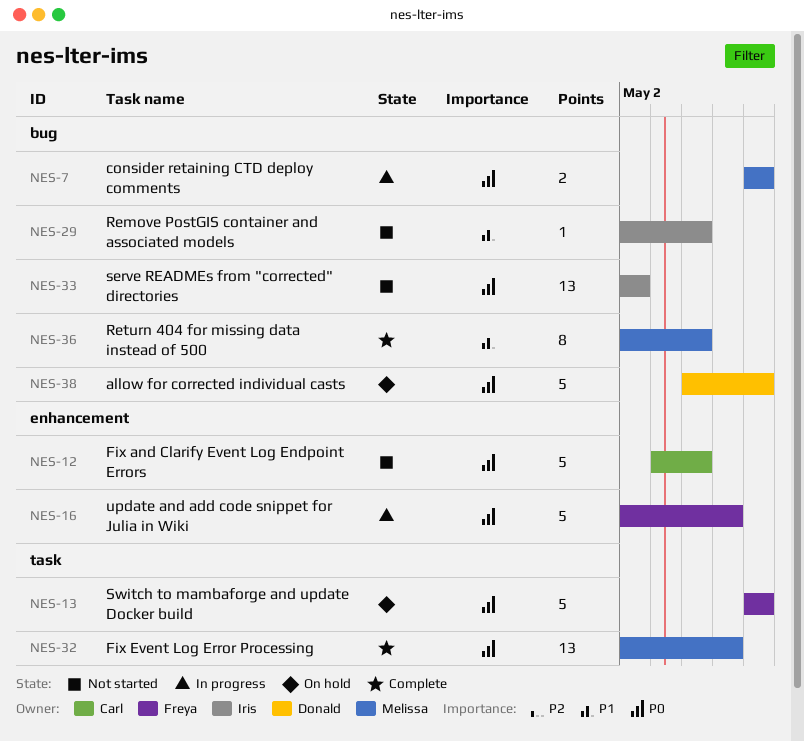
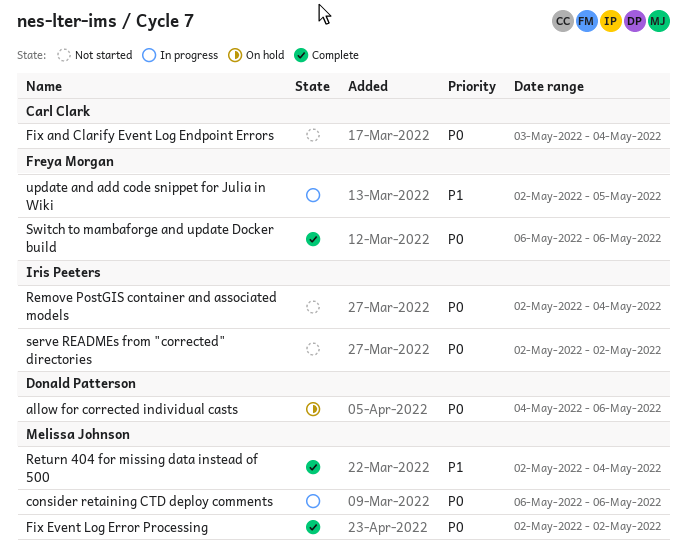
Fix Event Log Error Processing, due: May 5 -> May 2
Remove PostGIS container and associated models, priority: P1 -> P0
Switch to mambaforge and update Docker build, status: On hold -> Complete
update and add code snippet for Julia in Wiki, priority: P0 -> P1

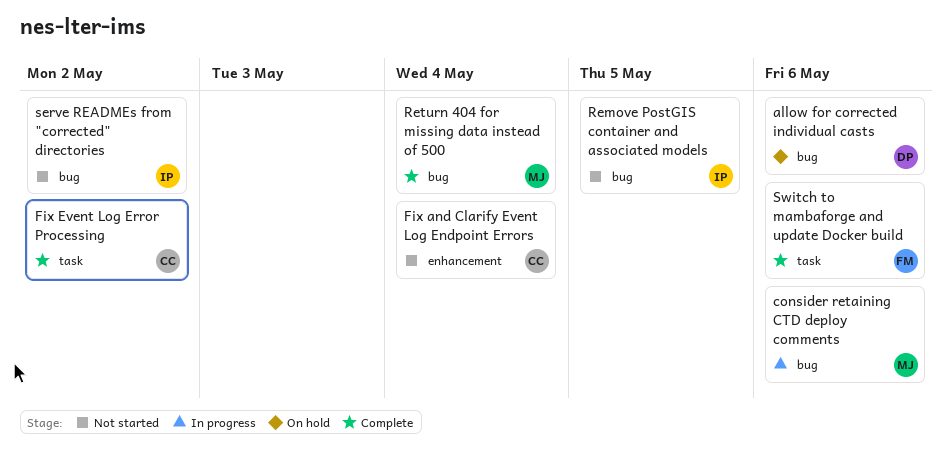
Fix Event Log Error Processing, owner: Melissa Johnson -> Carl Clark
Remove PostGIS container and associated models, due: May 4 -> May 5
update and add code snippet for Julia in Wiki: present -> none

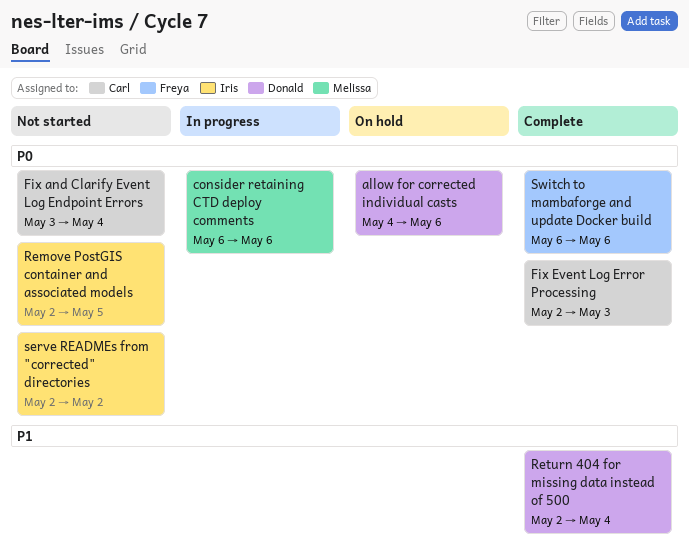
Fix Event Log Error Processing, due: May 2 -> May 3
Return 404 for missing data instead of 500, owner: Melissa -> Donald

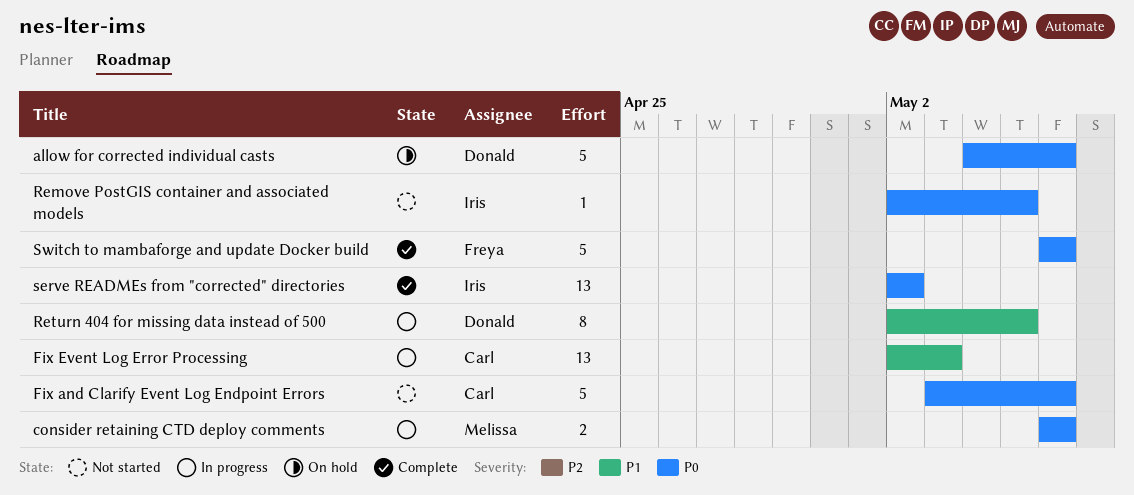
Fix and Clarify Event Log Endpoint Errors, due: May 4 -> May 6
Fix Event Log Error Processing, status: Complete -> In progress
Fix Event Log Error Processing, priority: P0 -> P1
Return 404 for missing data instead of 500, status: Complete -> In progress
Return 404 for missing data instead of 500, due: May 4 -> May 5
serve READMEs from "corrected" directories, status: Not started -> Complete

